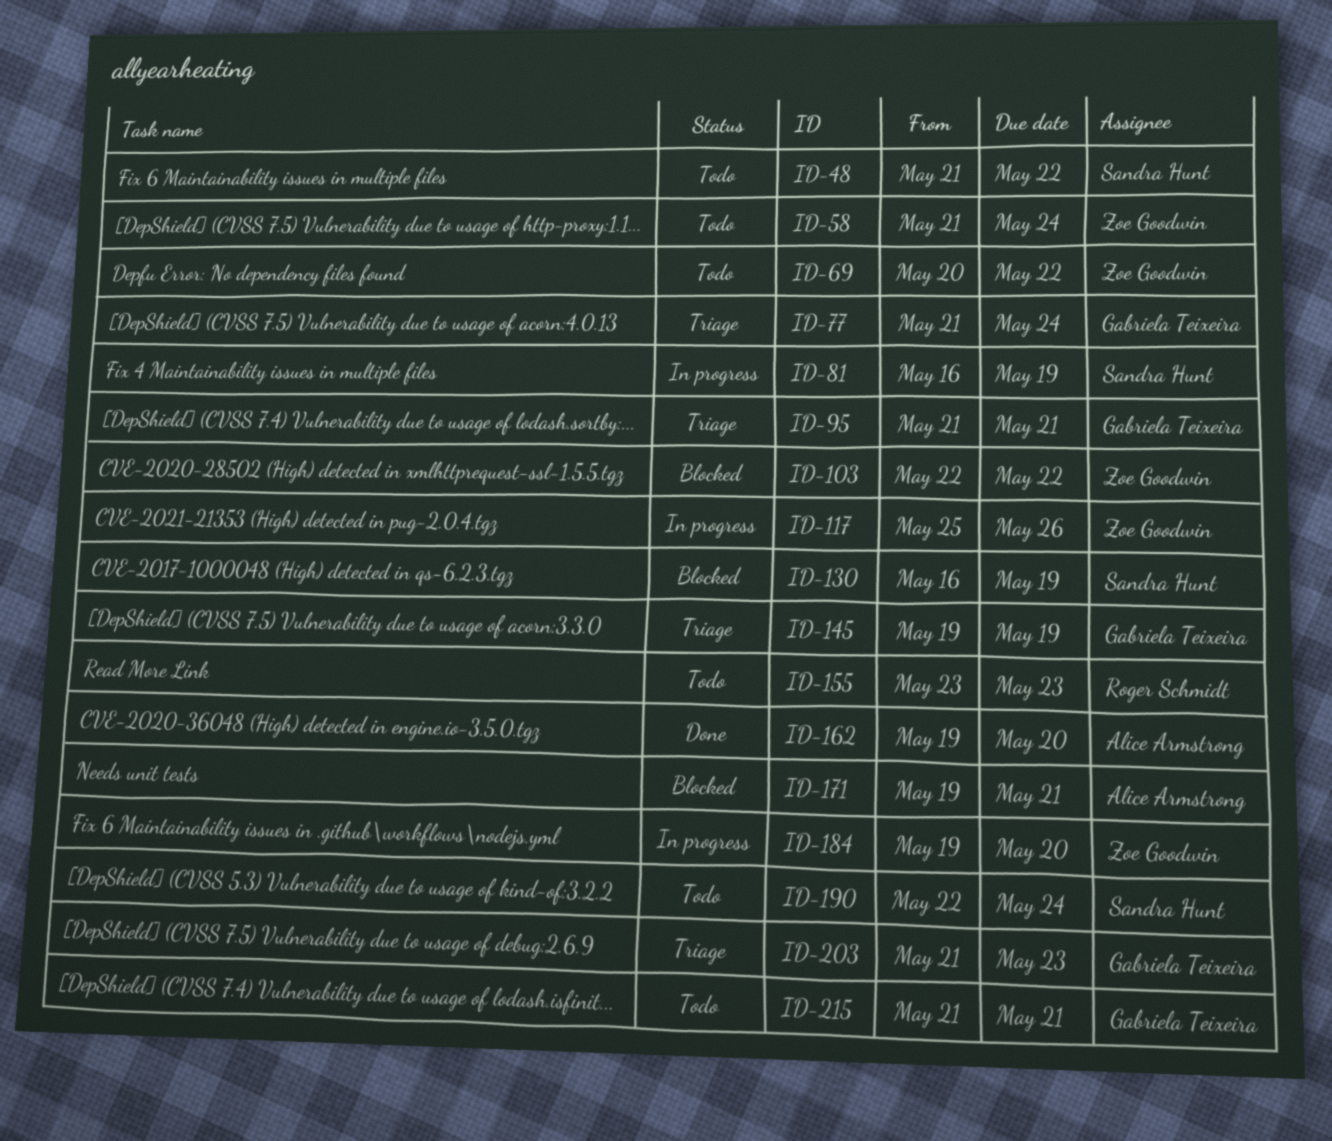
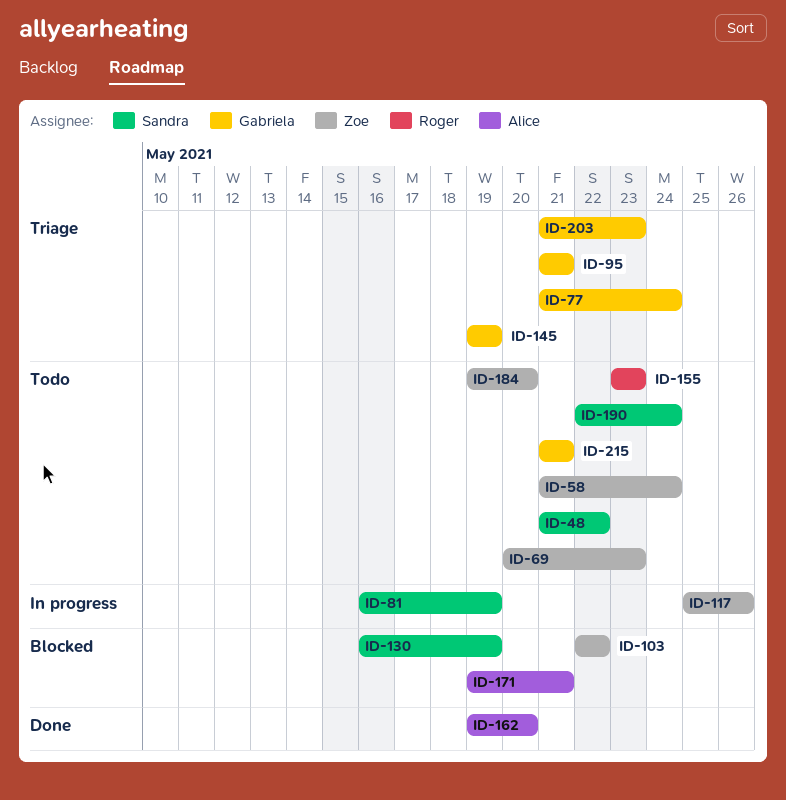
ID-69, due: May 22 -> May 23
ID-184, status: In progress -> Todo

